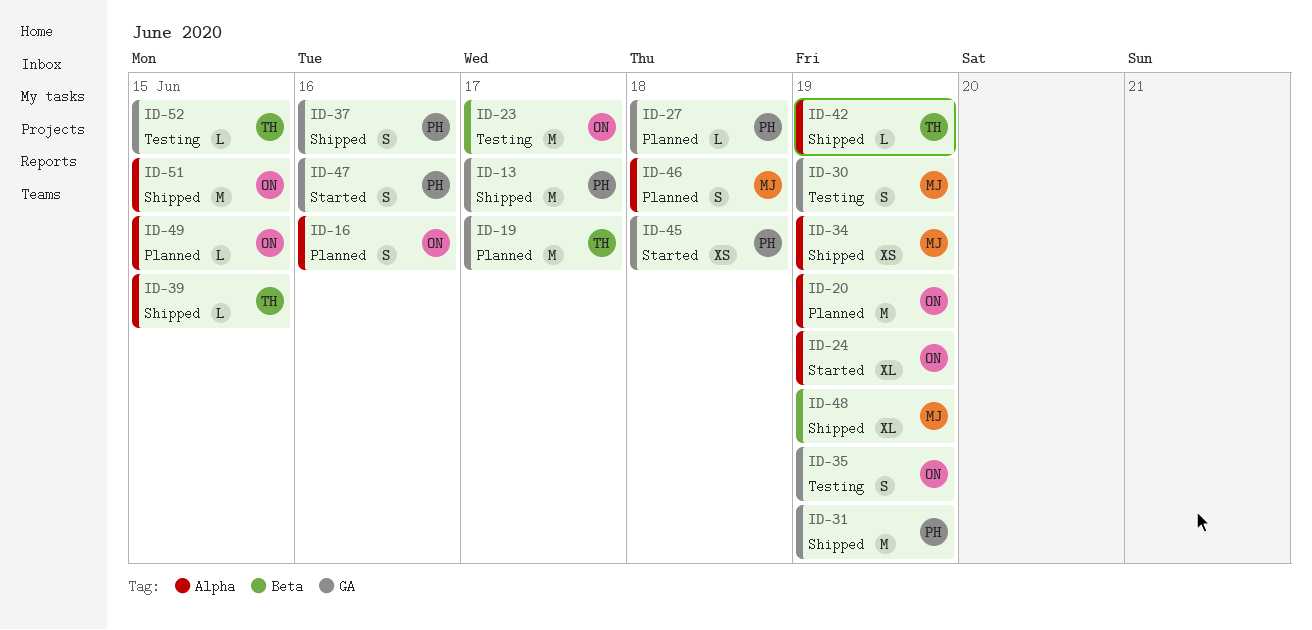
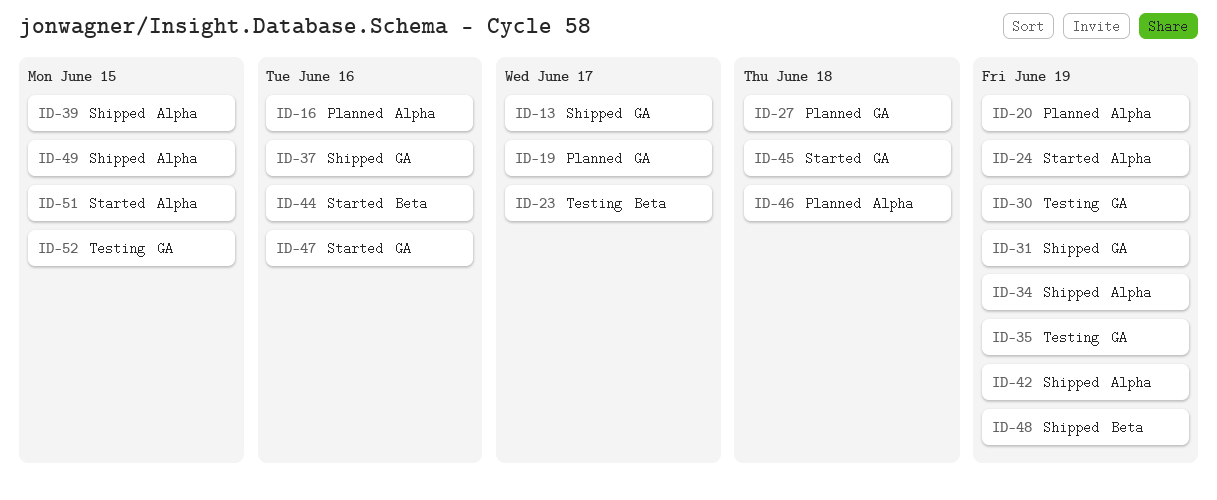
ID-44: none -> present
ID-49, status: Planned -> Shipped
ID-51, status: Shipped -> Started

